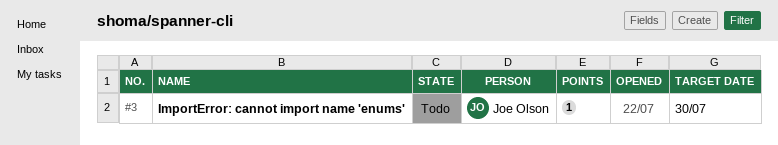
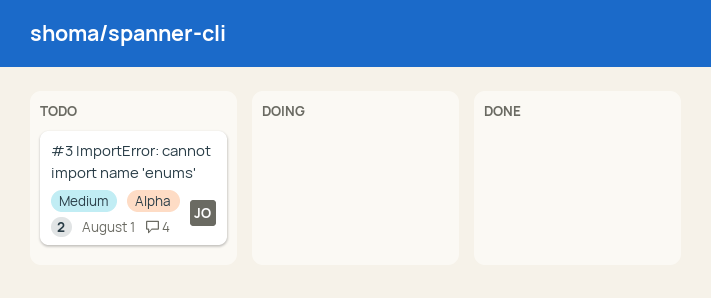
#3, estimate: 1 -> 2
#3, due: Jul 30 -> Aug 1

